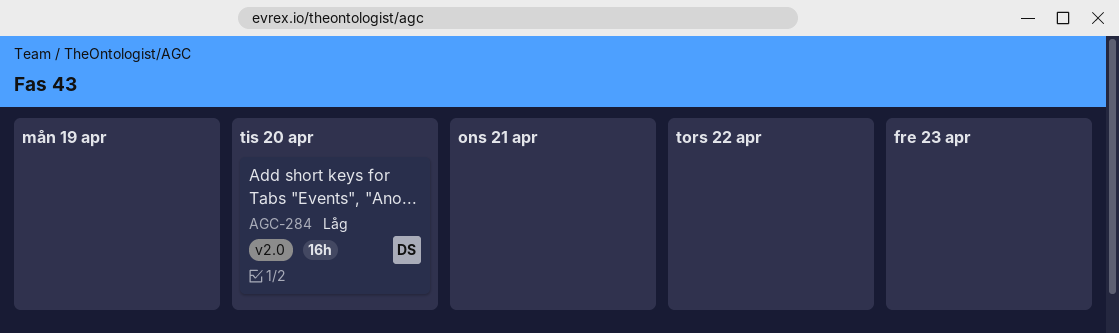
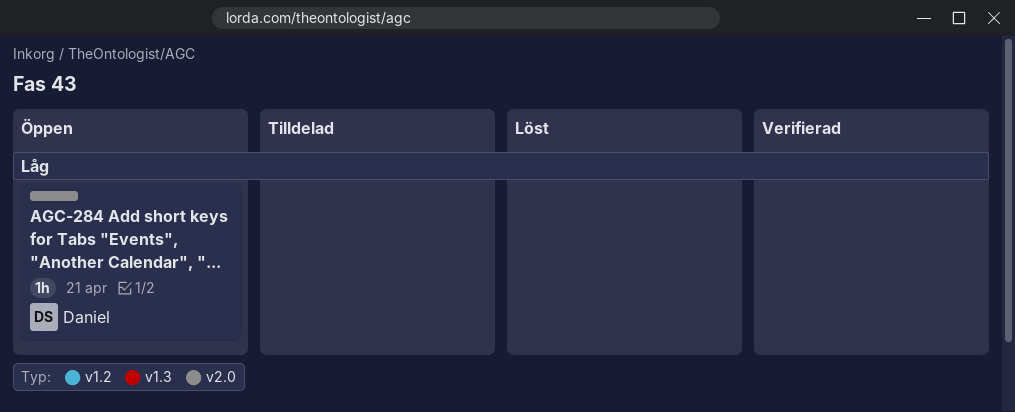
AGC-284, estimate: 16h -> 1h
AGC-284, due: Apr 20 -> Apr 21

